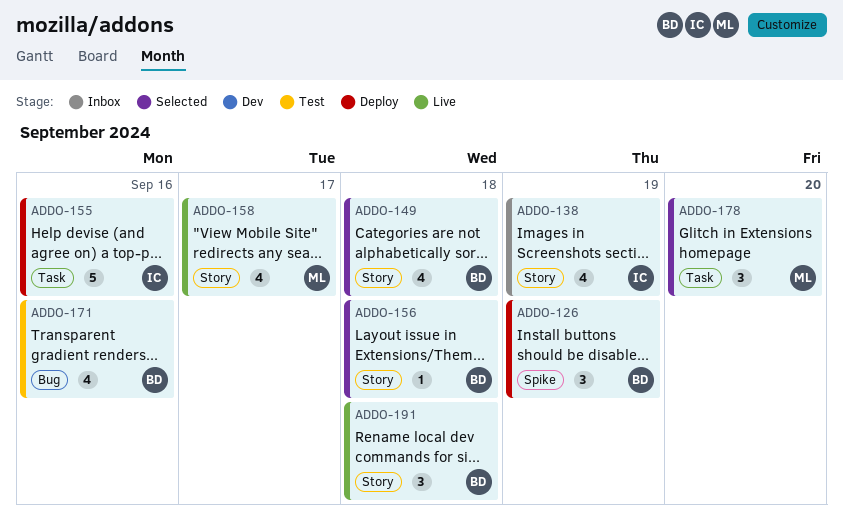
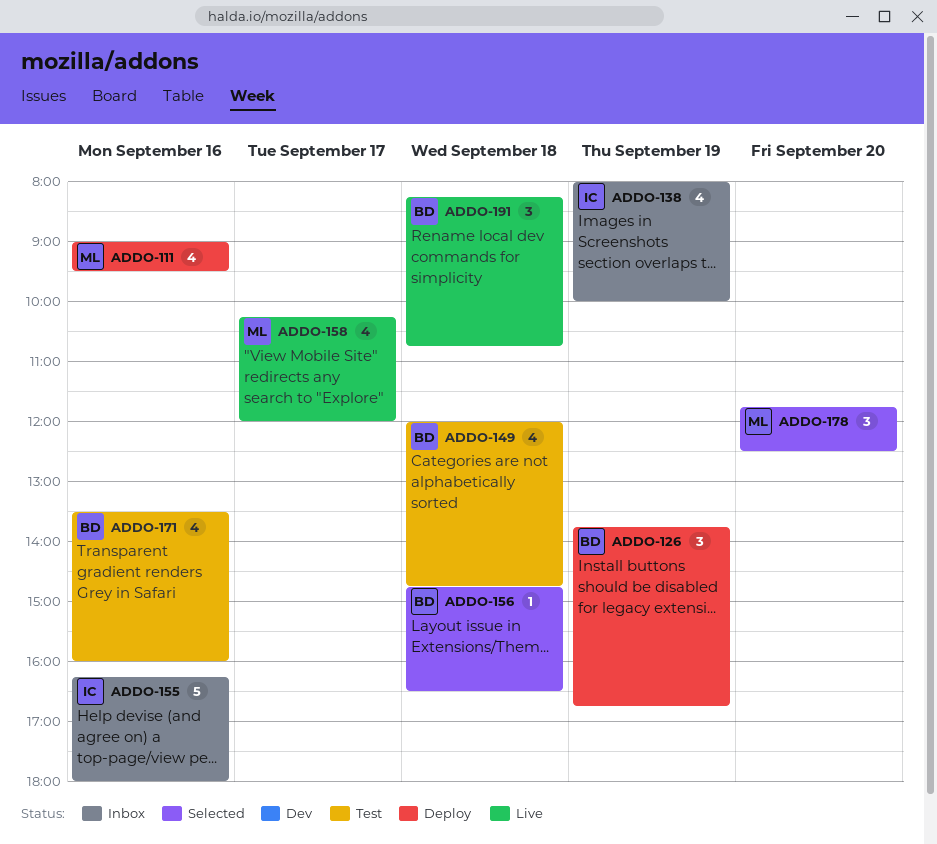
ADDO-111: none -> present
ADDO-149, status: Selected -> Test
ADDO-155, status: Deploy -> Inbox

